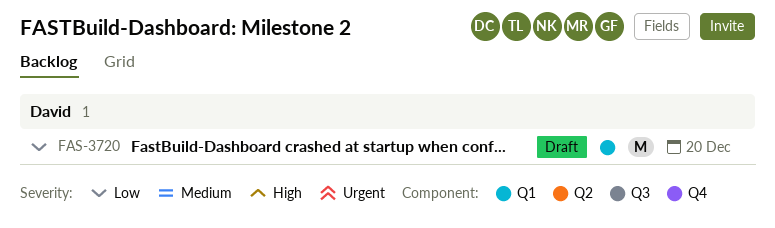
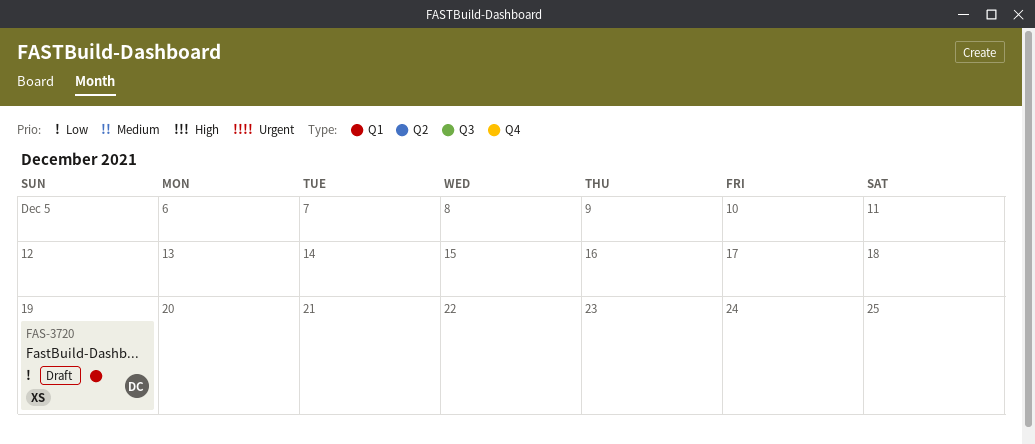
FAS-3720, estimate: M -> XS
FAS-3720, due: Dec 20 -> Dec 19

